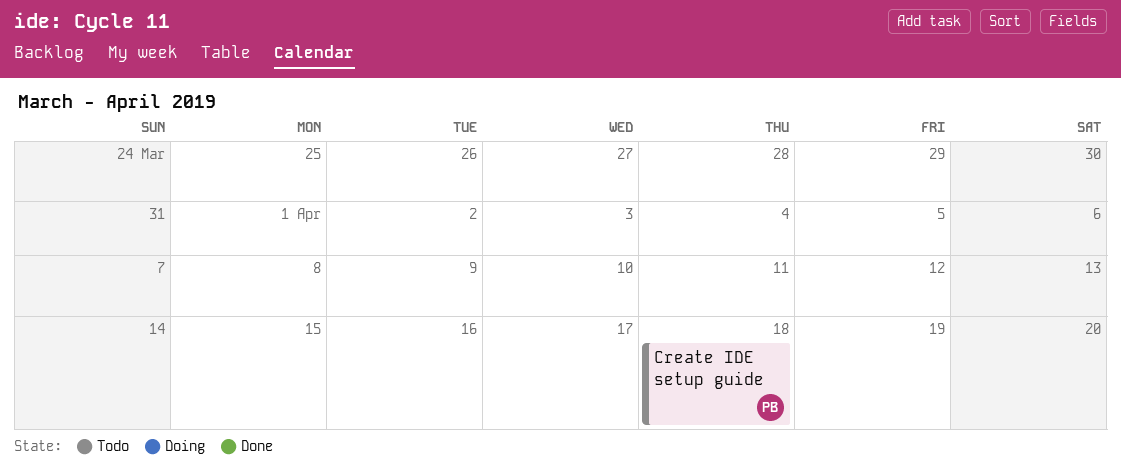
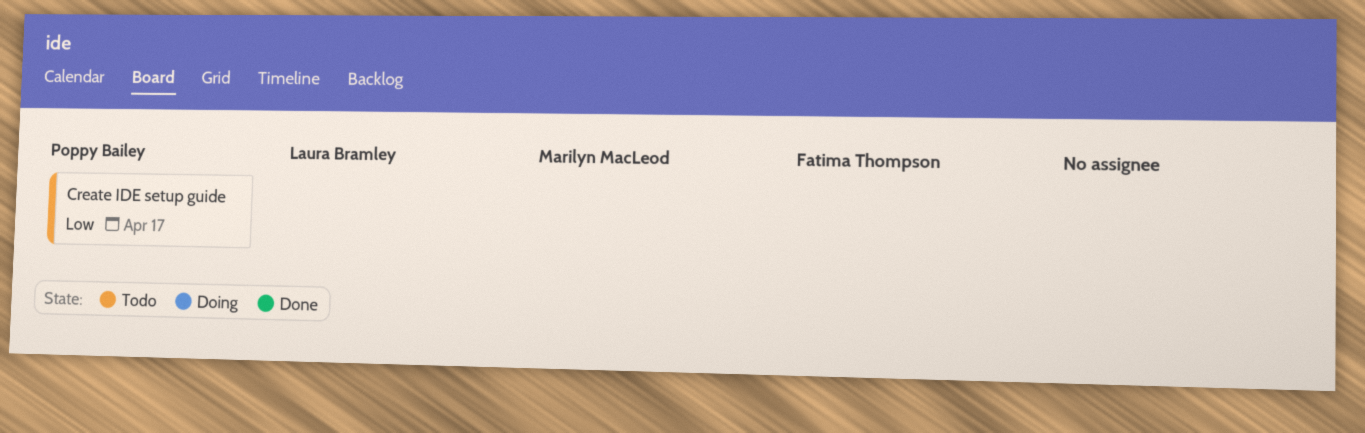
Create IDE setup guide, due: Apr 18 -> Apr 17

